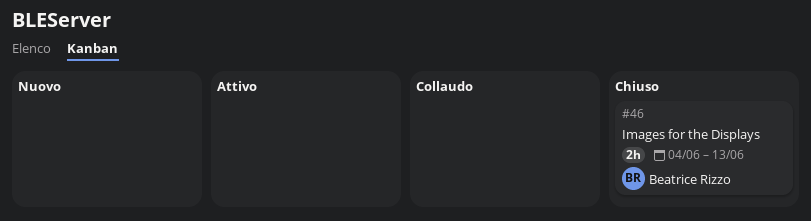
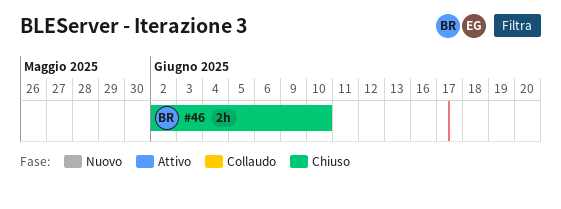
#46, start: Jun 4 -> Jun 2
#46, due: Jun 13 -> Jun 10

